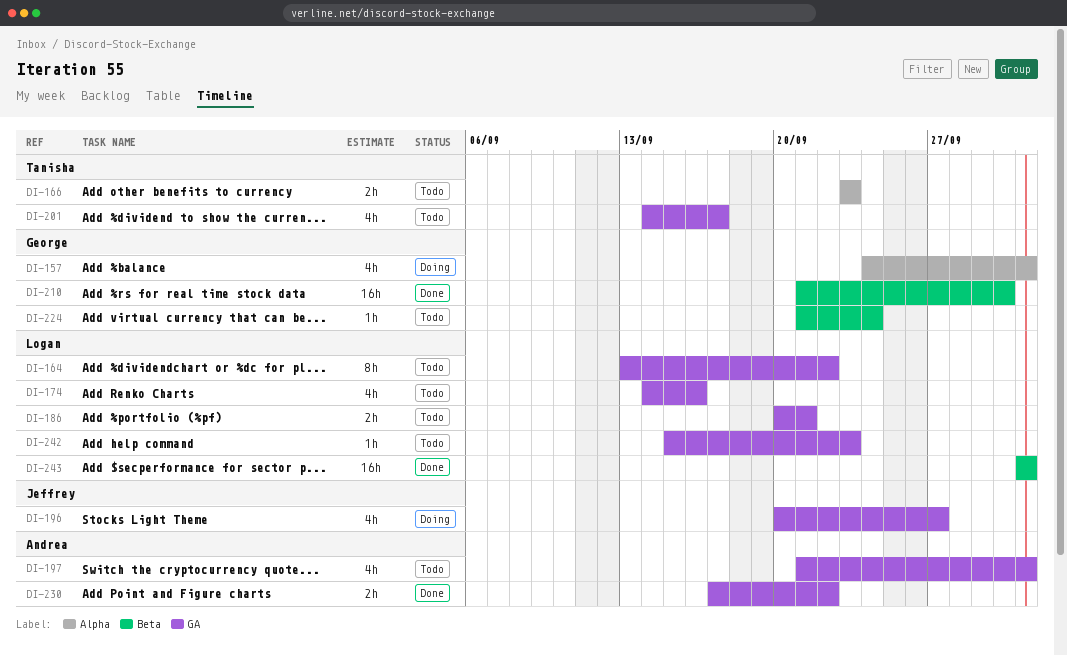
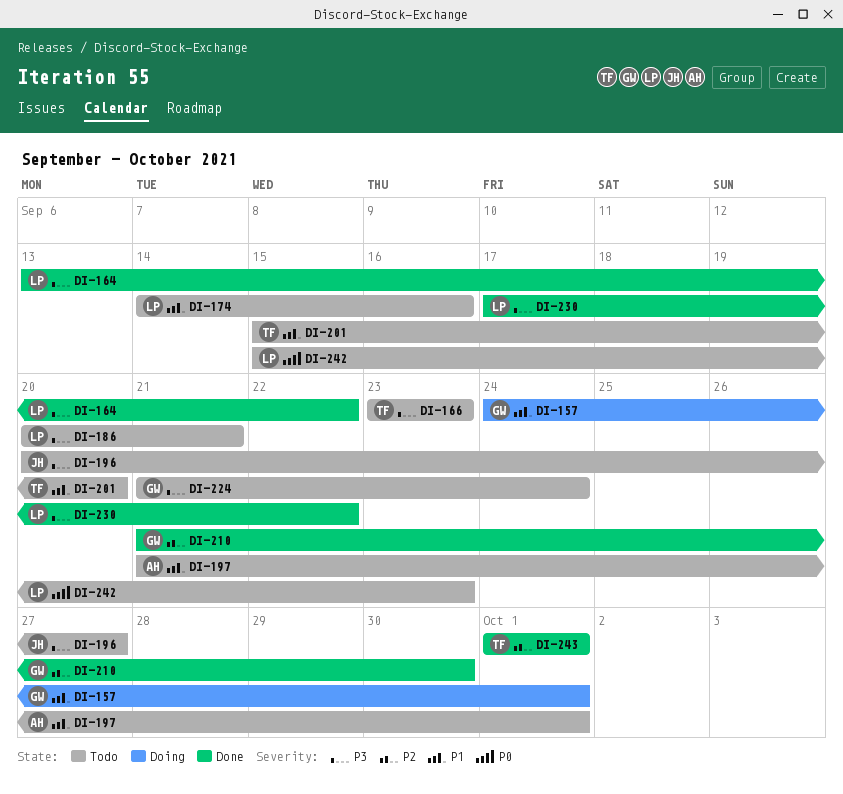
DI-164, status: Todo -> Done
DI-196, status: Doing -> Todo
DI-201, start: Sep 14 -> Sep 15
DI-201, due: Sep 17 -> Sep 20
DI-230, owner: Andrea -> Logan
DI-243, owner: Logan -> Tanisha

